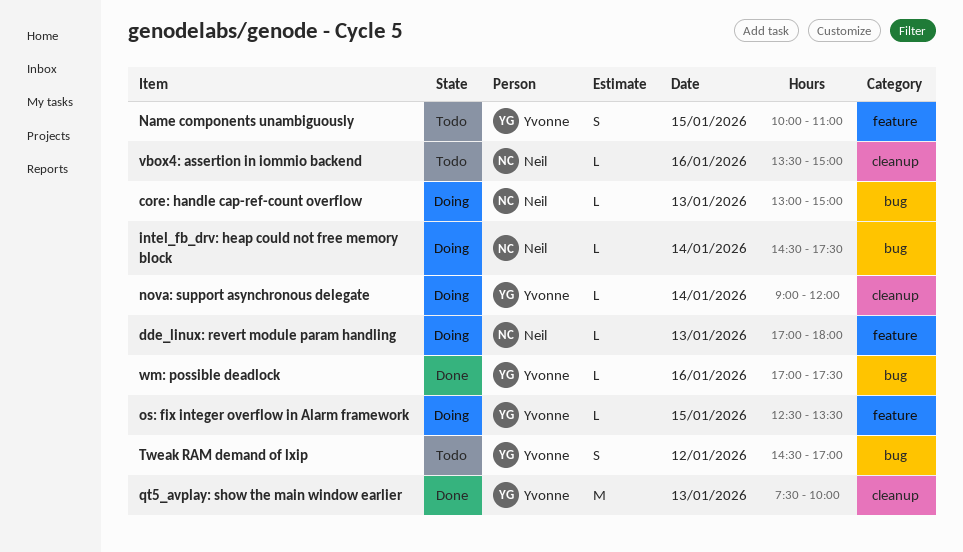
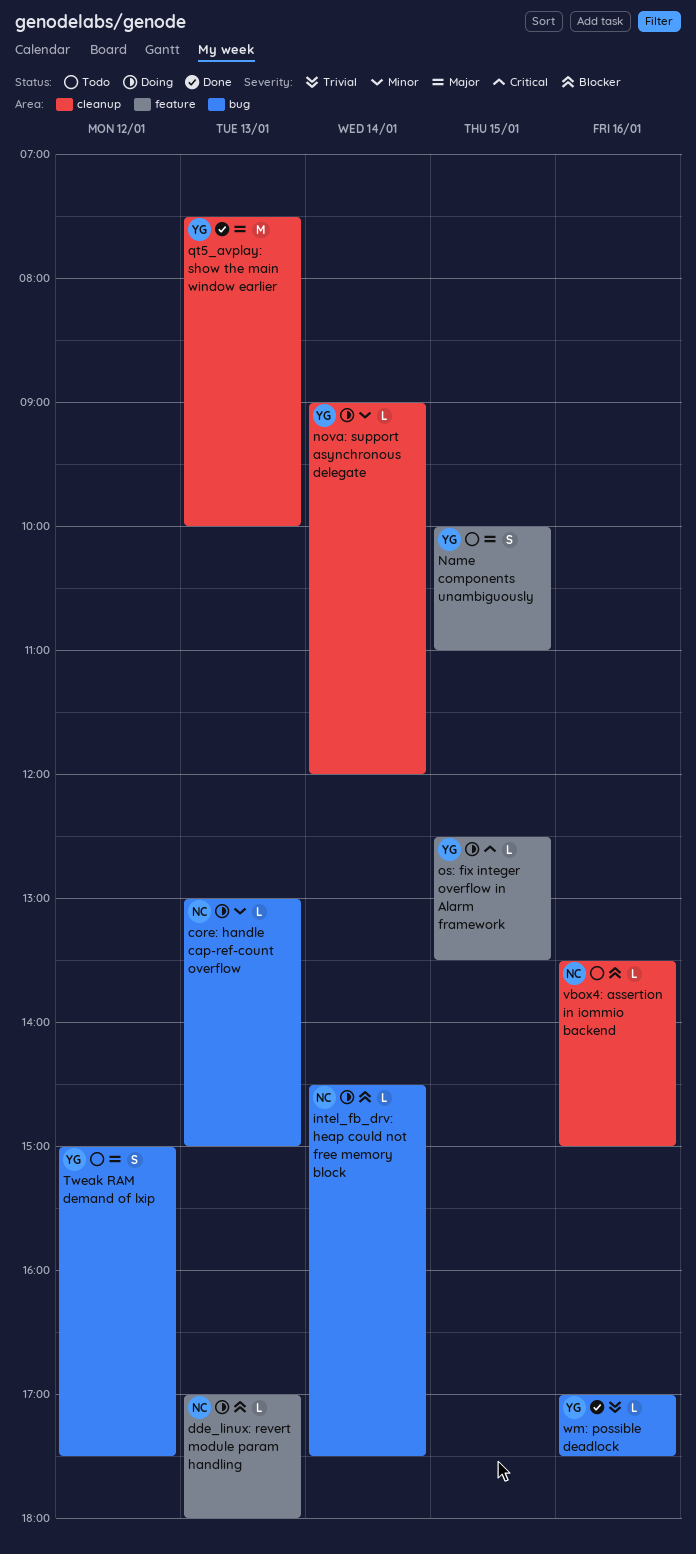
Tweak RAM demand of lxip, begins: 14:30 -> 15:00
Tweak RAM demand of lxip, ends: 17:00 -> 17:30

